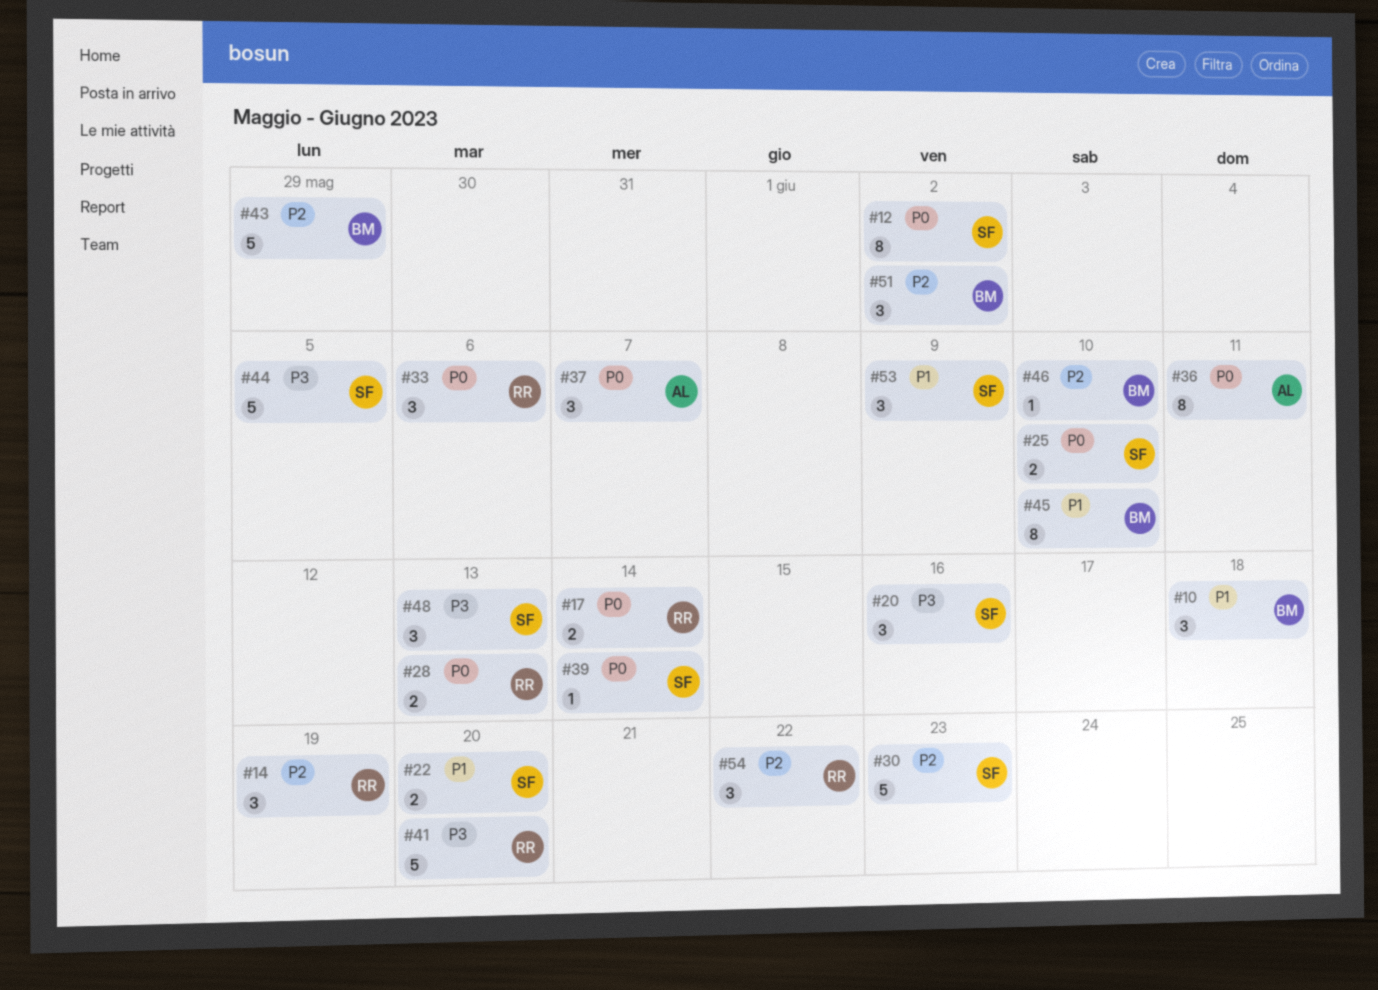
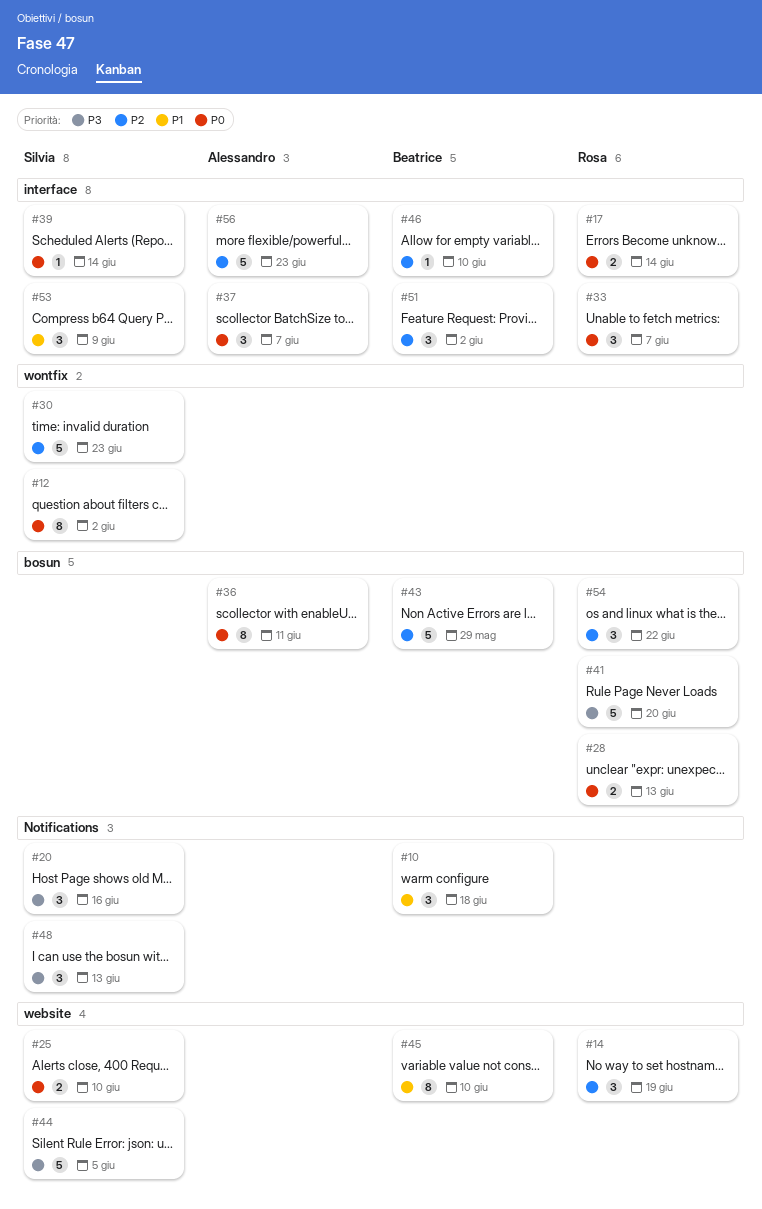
#22: present -> none
#33, due: Jun 6 -> Jun 7
#56: none -> present

